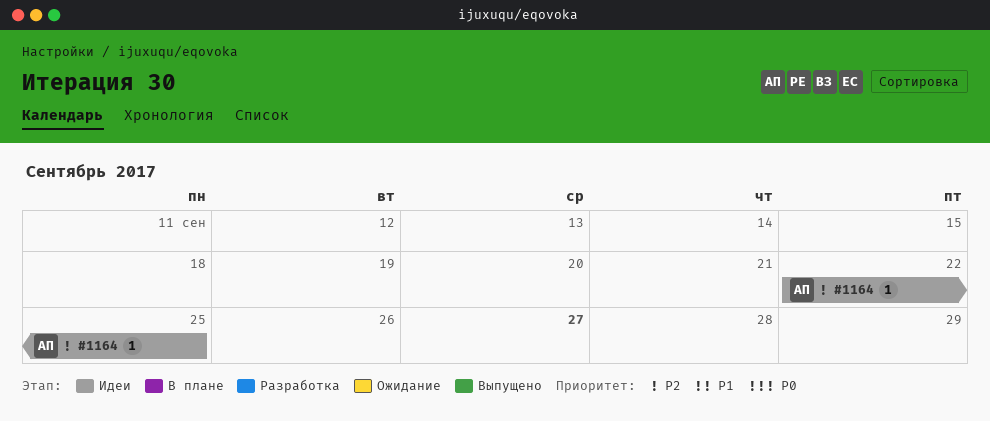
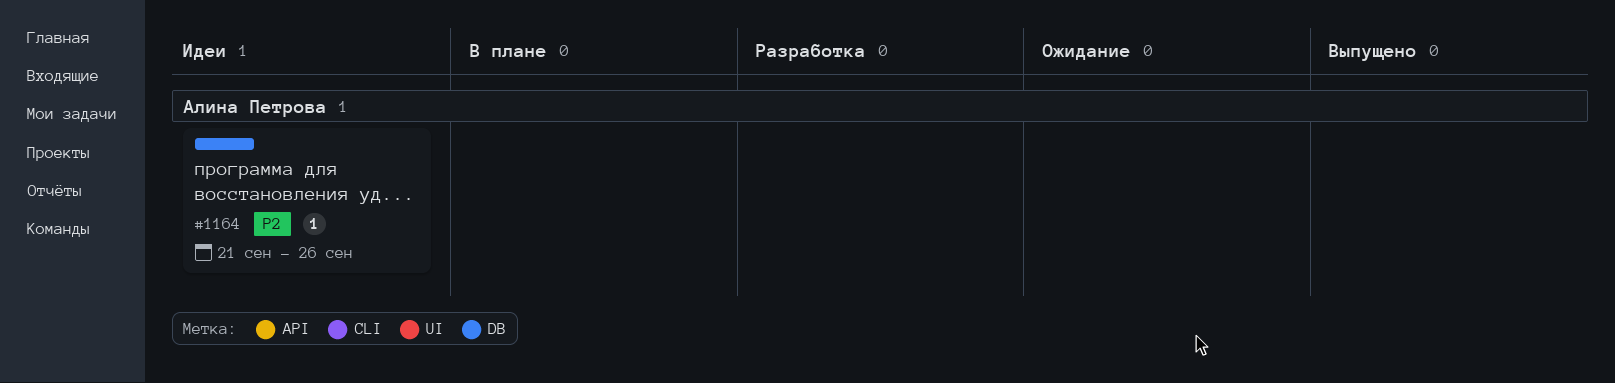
#1164, start: Sep 22 -> Sep 21
#1164, due: Sep 25 -> Sep 26

